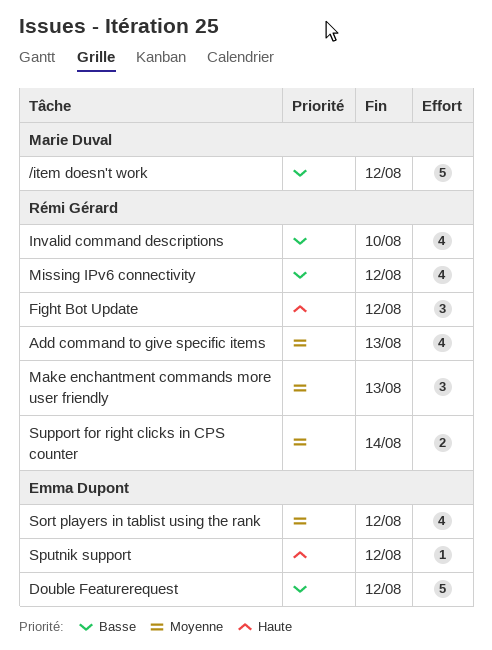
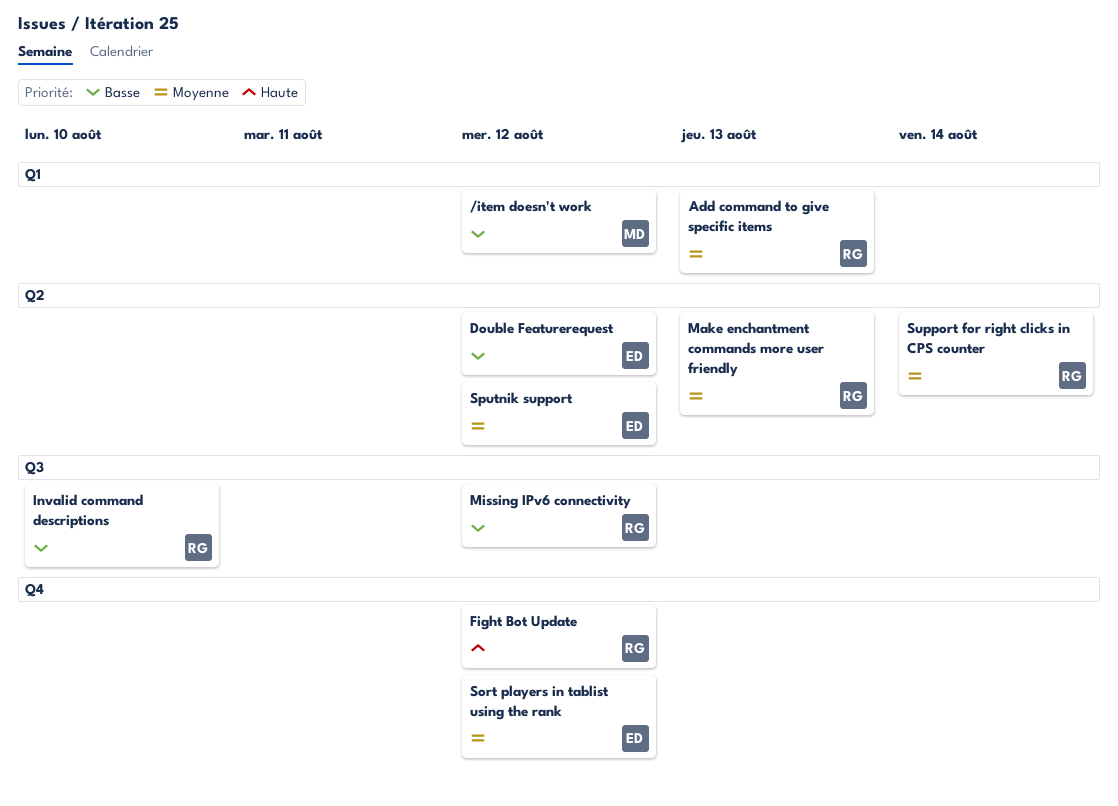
Sputnik support, priority: Haute -> Moyenne

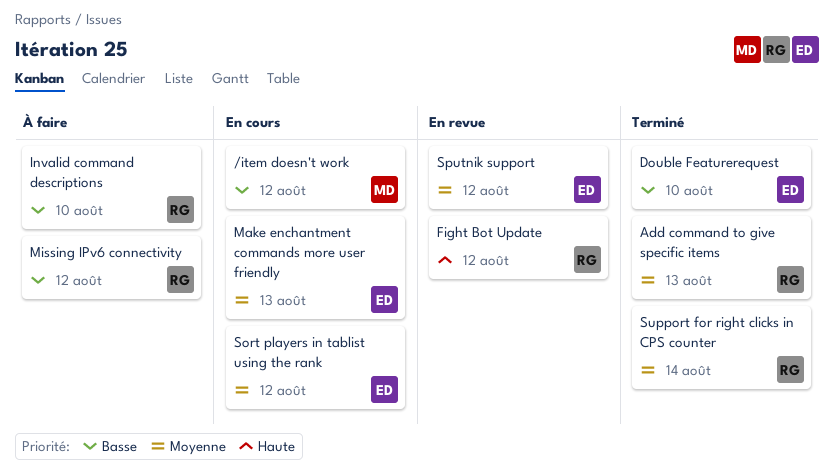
Double Featurerequest, due: Aug 12 -> Aug 10
Make enchantment commands more user friendly, owner: RG -> ED

